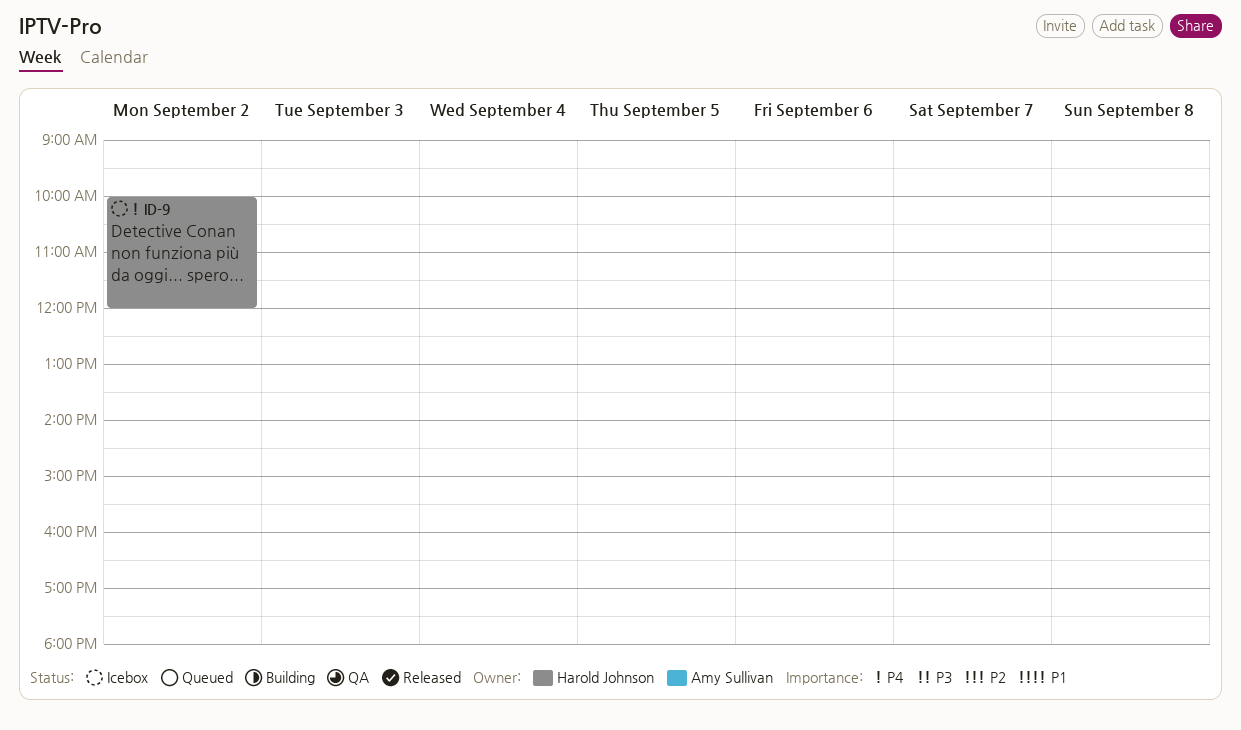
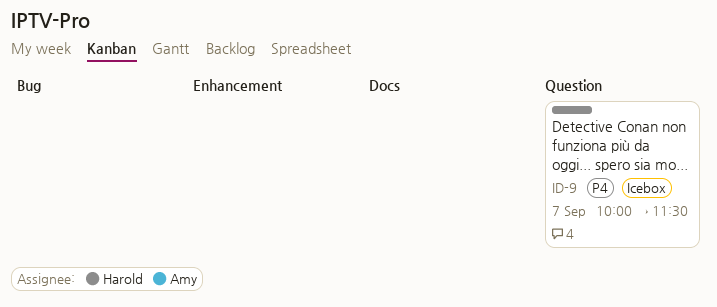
ID-9, day: Sep 2 -> Sep 7
ID-9, ends: 12:00 -> 11:30

